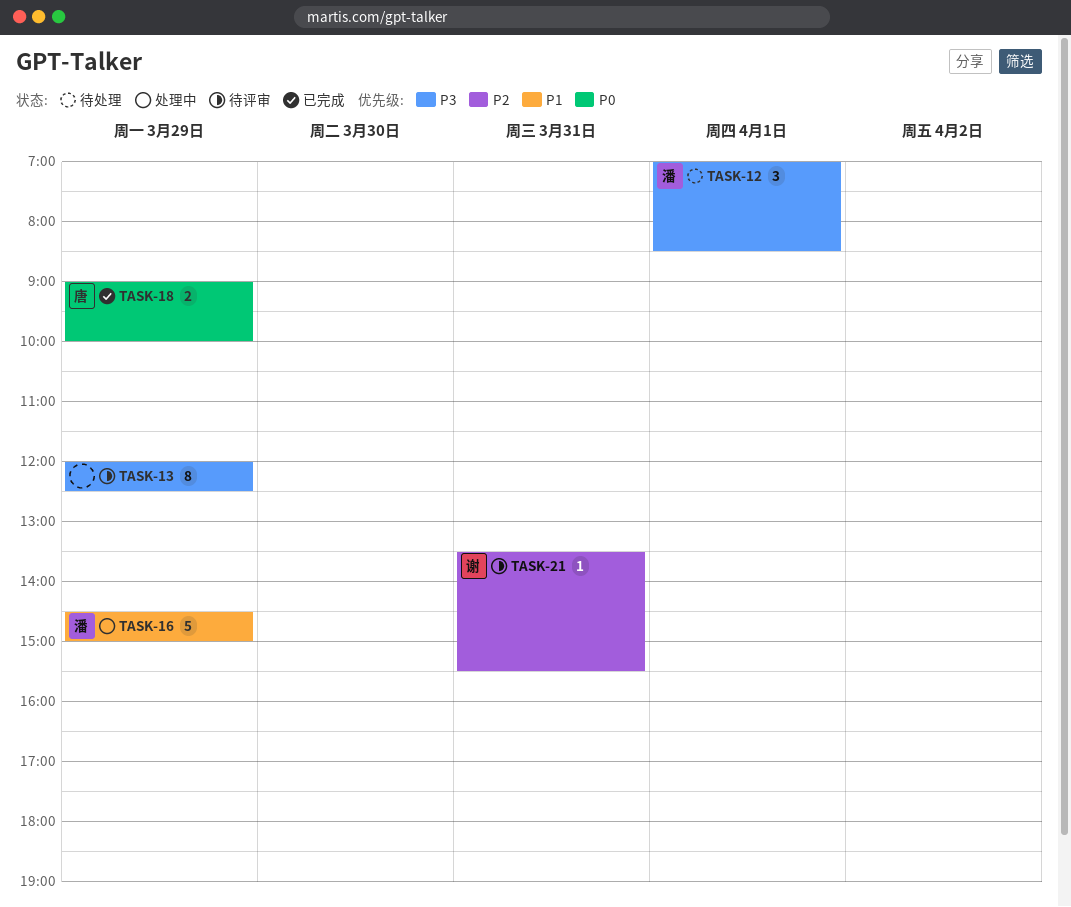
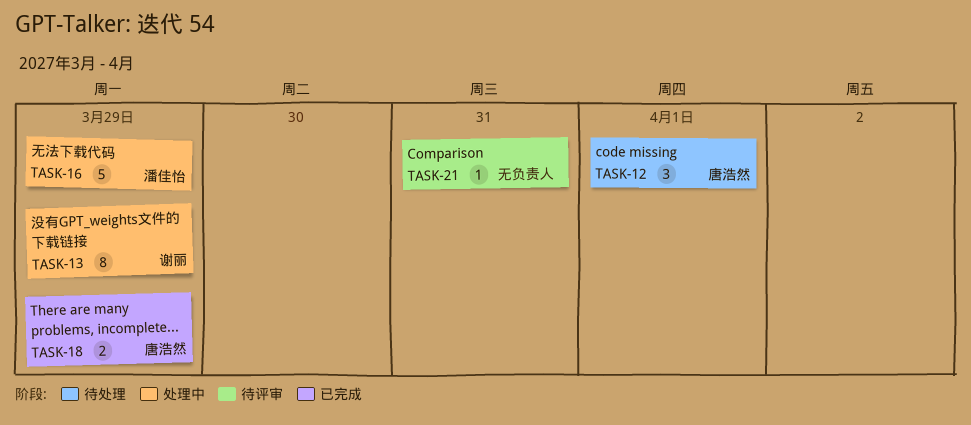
TASK-12, owner: 潘佳怡 -> 唐浩然
TASK-13, status: 待评审 -> 处理中
TASK-13, owner: none -> 谢丽
TASK-21, owner: 谢丽 -> none

